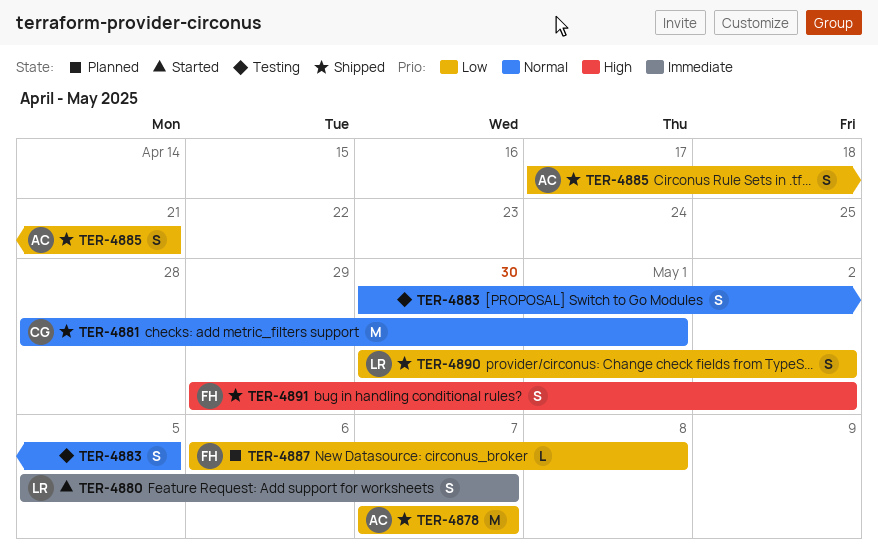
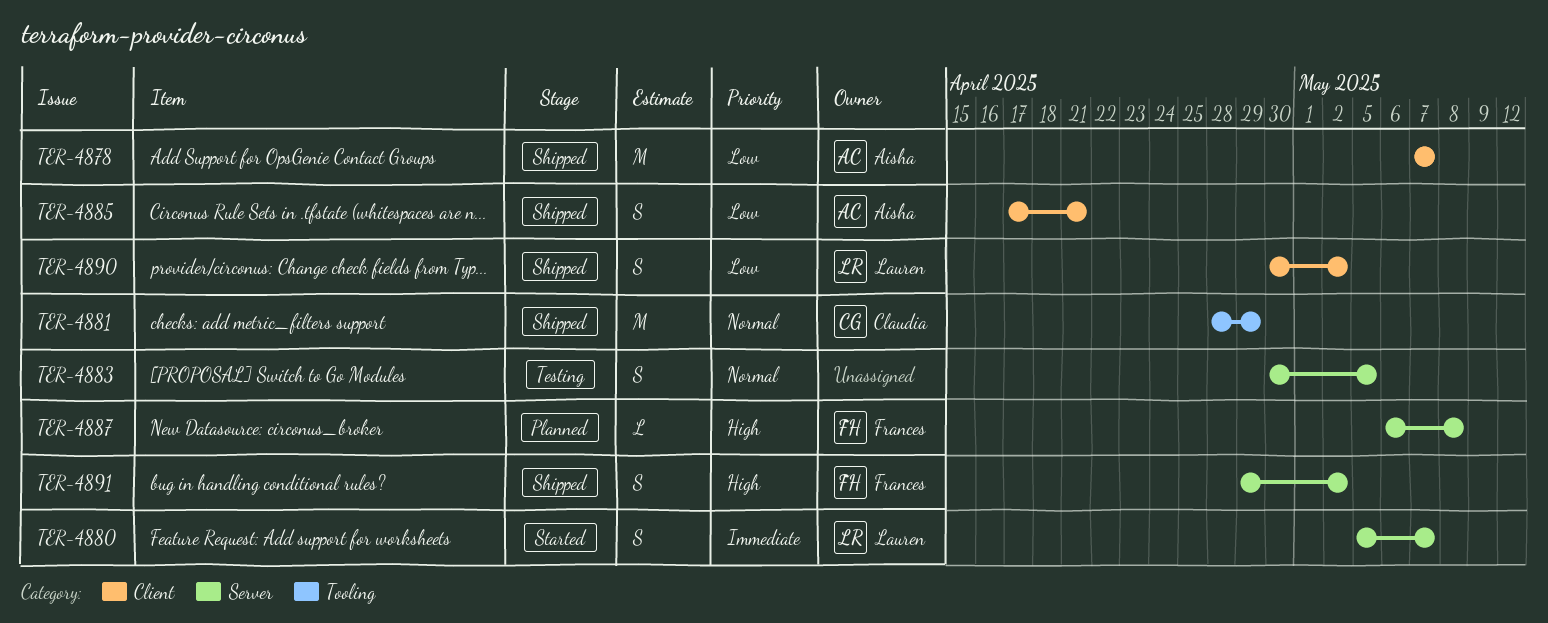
TER-4881, due: May 1 -> Apr 29
TER-4887, priority: Low -> High

